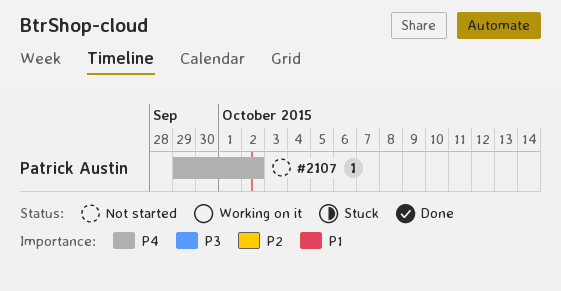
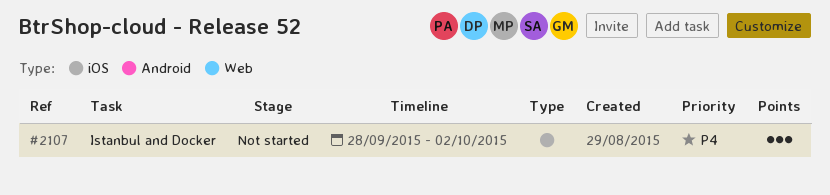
#2107, estimate: 1 -> 3
#2107, start: Sep 29 -> Sep 28

